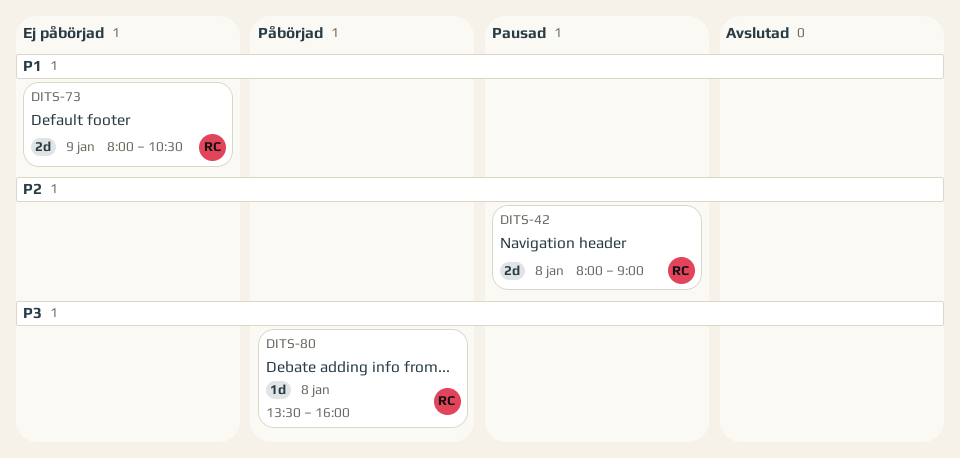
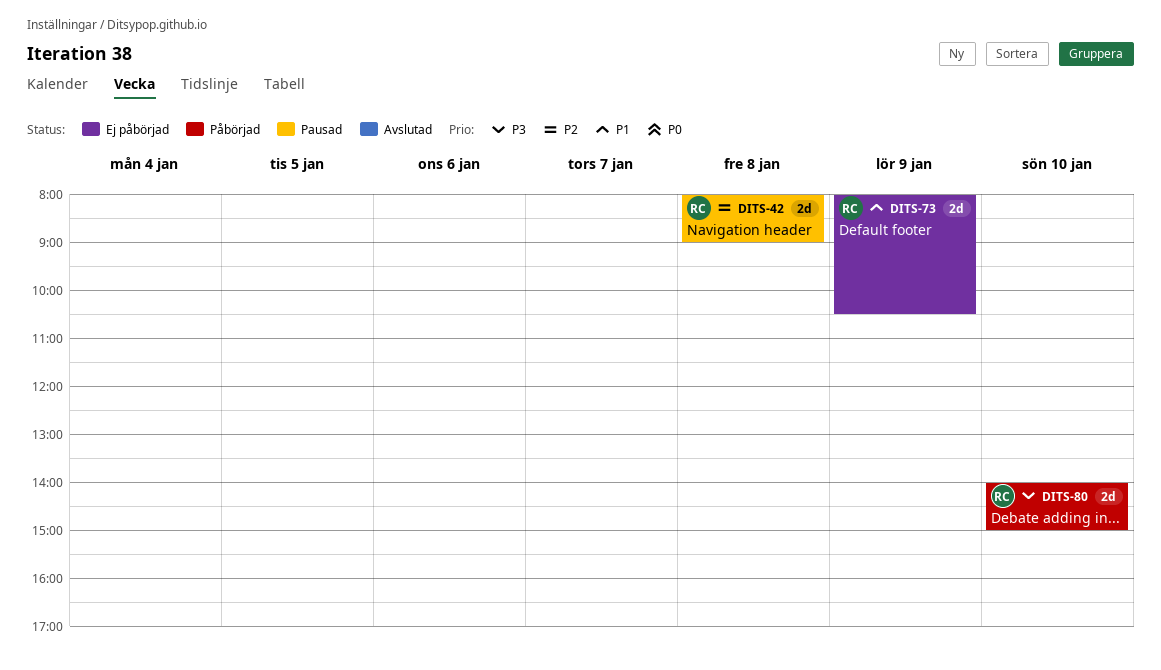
DITS-80, estimate: 1d -> 2d
DITS-80, day: Jan 8 -> Jan 10
DITS-80, begins: 13:30 -> 14:00
DITS-80, ends: 16:00 -> 15:00

